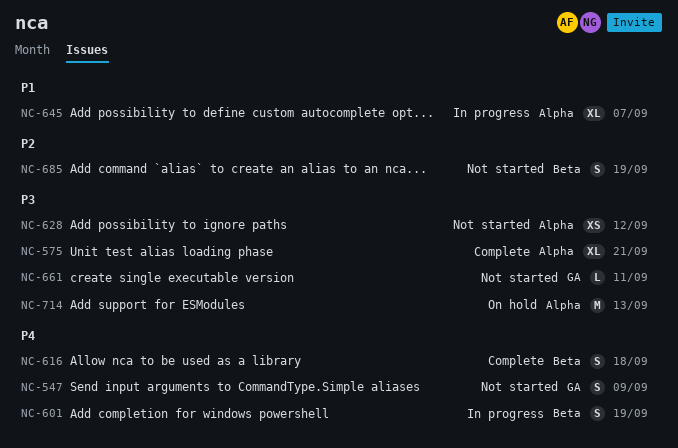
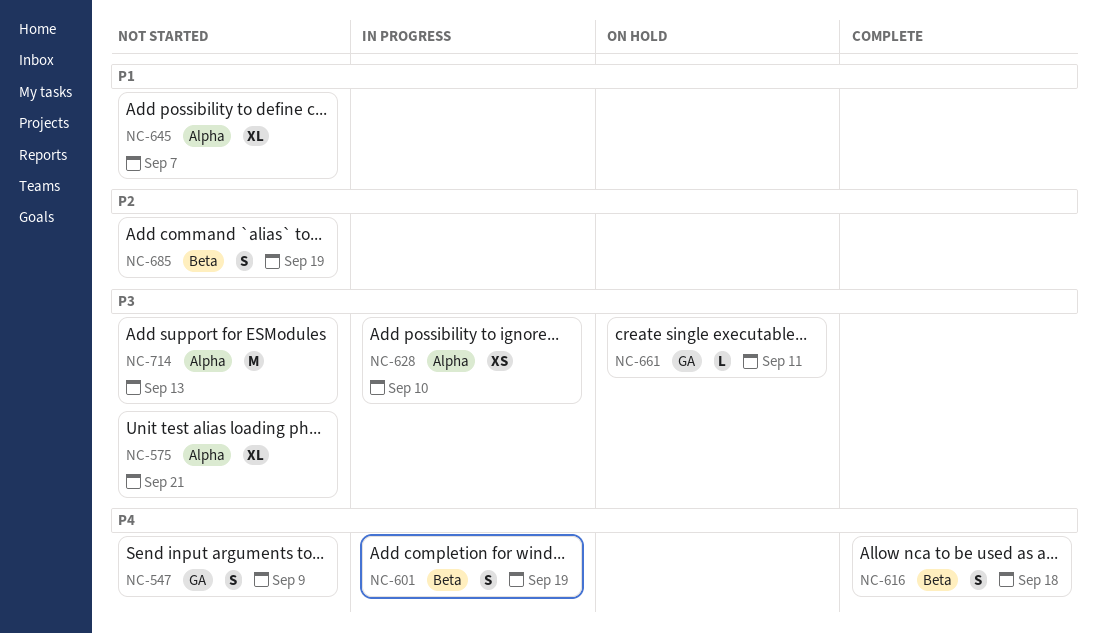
NC-575, status: Complete -> Not started
NC-628, status: Not started -> In progress
NC-628, due: Sep 12 -> Sep 10
NC-645, status: In progress -> Not started
NC-661, status: Not started -> On hold
NC-714, status: On hold -> Not started

